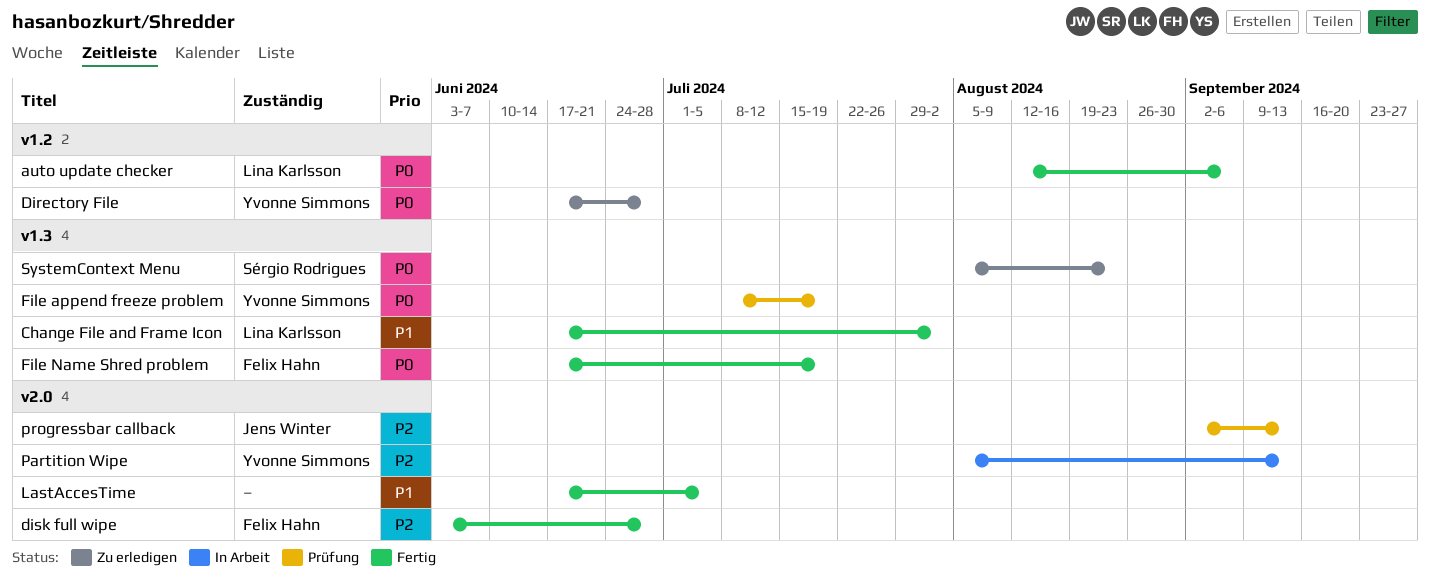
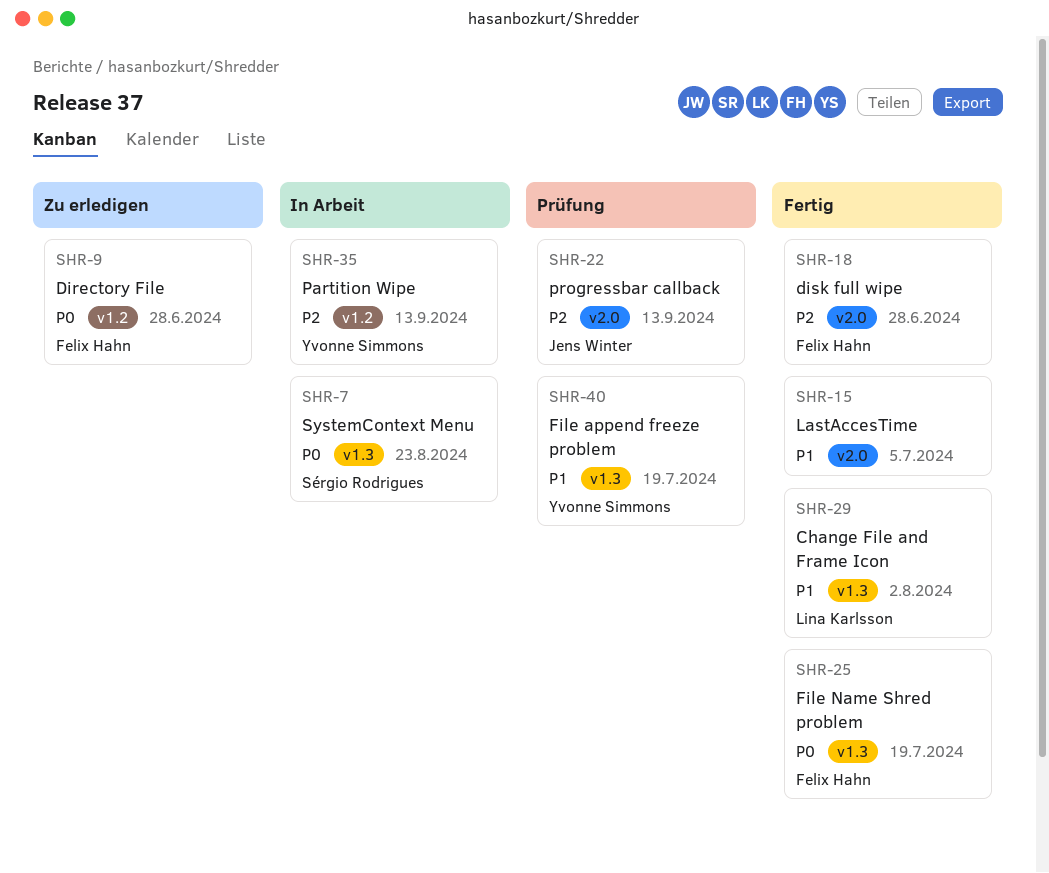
auto update checker: present -> none
Directory File, owner: Yvonne Simmons -> Felix Hahn
File append freeze problem, priority: P0 -> P1
Partition Wipe, label: v2.0 -> v1.2
SystemContext Menu, status: Zu erledigen -> In Arbeit

